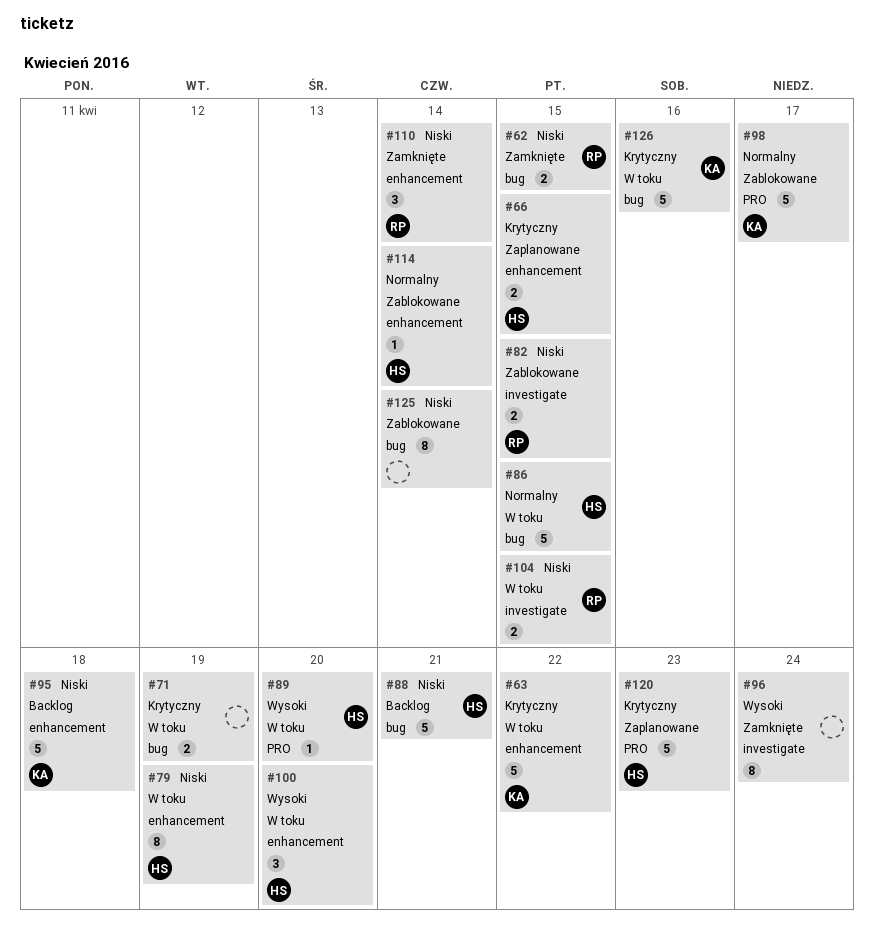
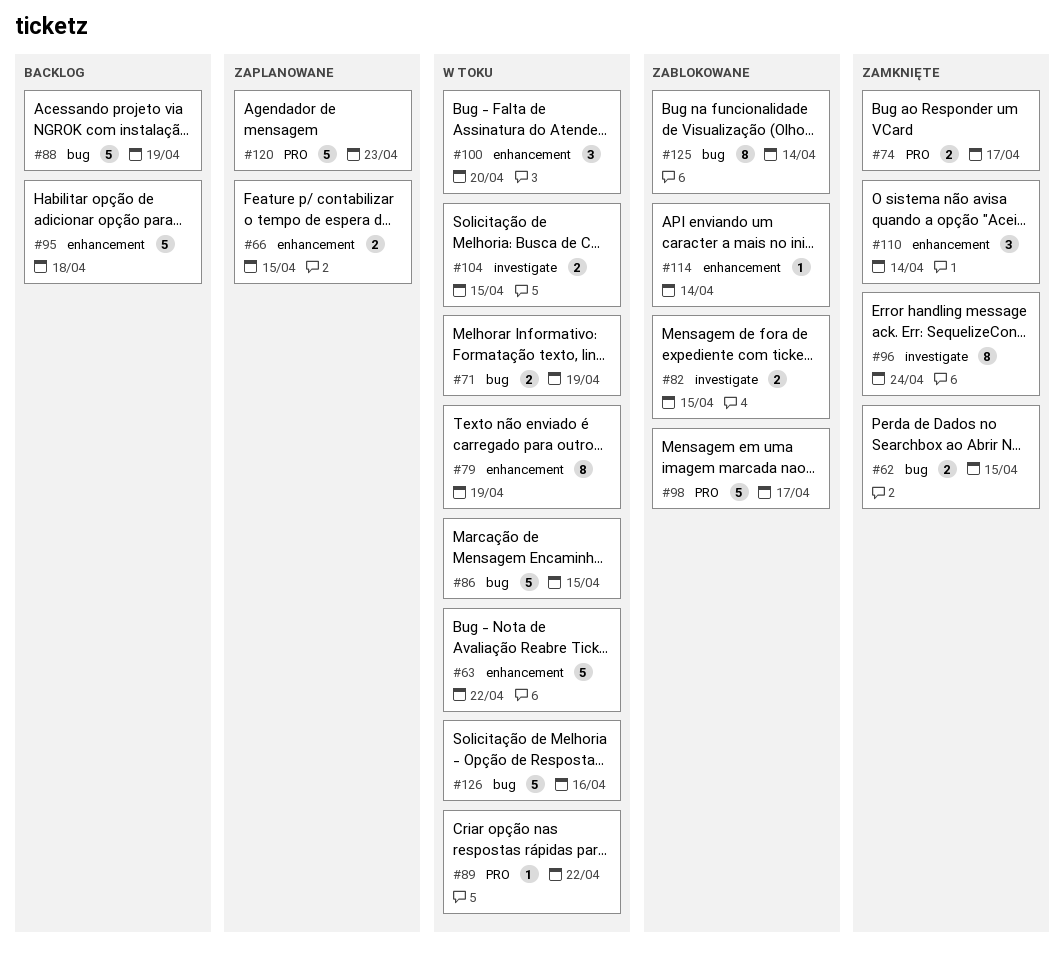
#74: none -> present
#88, due: Apr 21 -> Apr 19
#89, due: Apr 20 -> Apr 22

